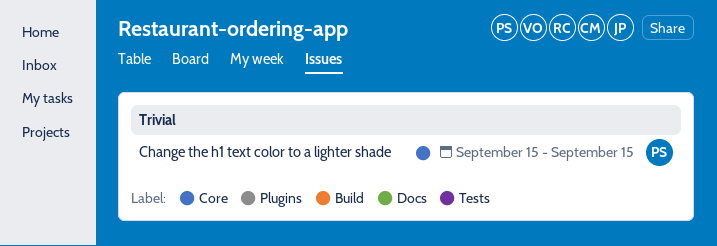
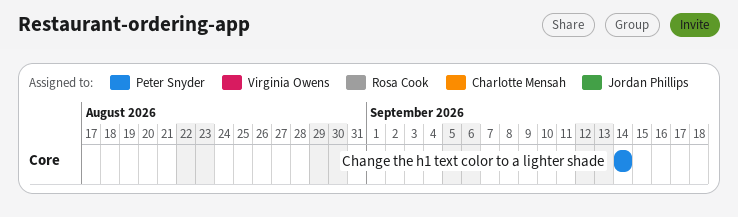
Change the h1 text color to a lighter shade, start: Sep 15 -> Sep 14
Change the h1 text color to a lighter shade, due: Sep 15 -> Sep 14

